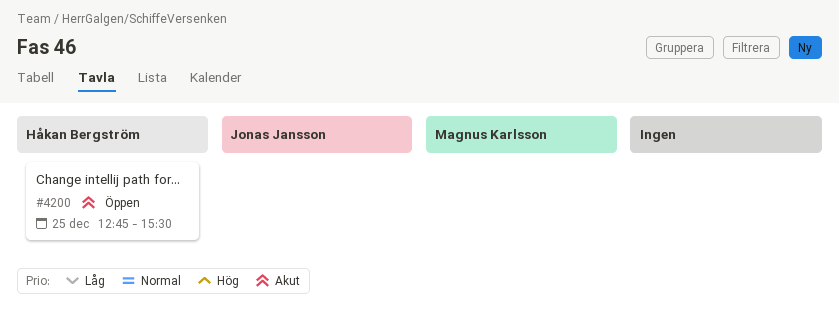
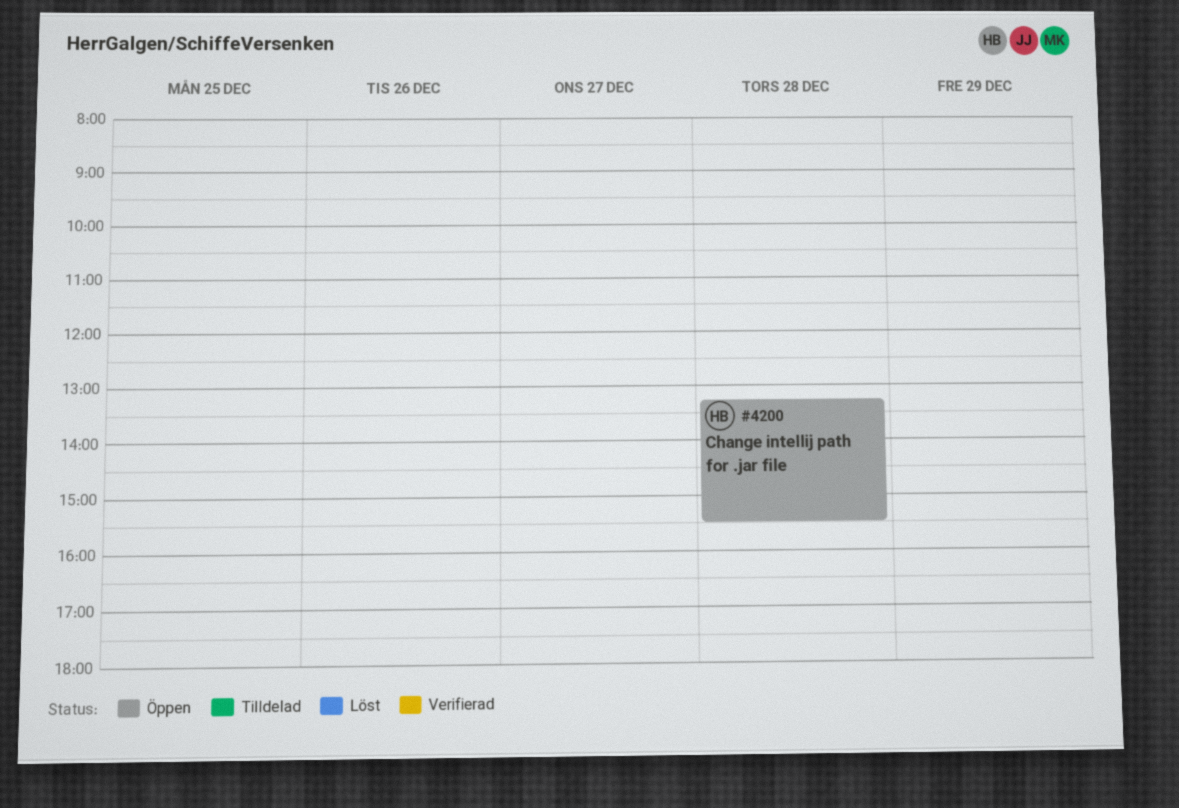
#4200, day: Dec 25 -> Dec 28
#4200, begins: 12:45 -> 13:15

